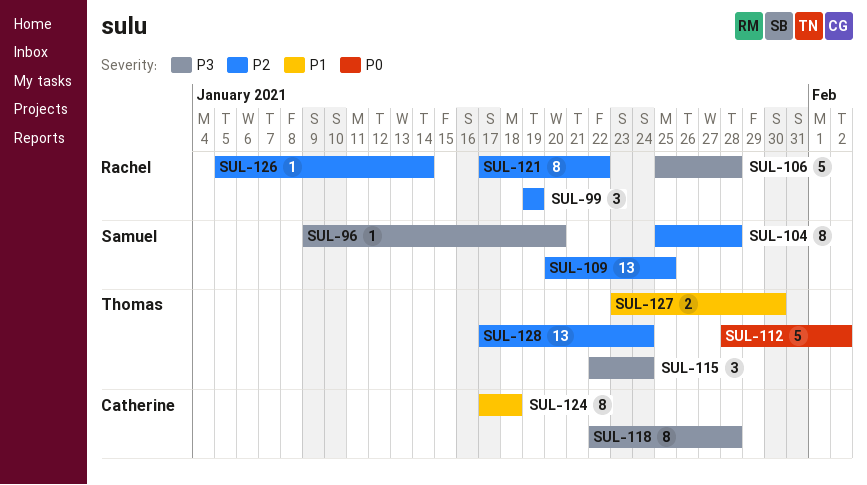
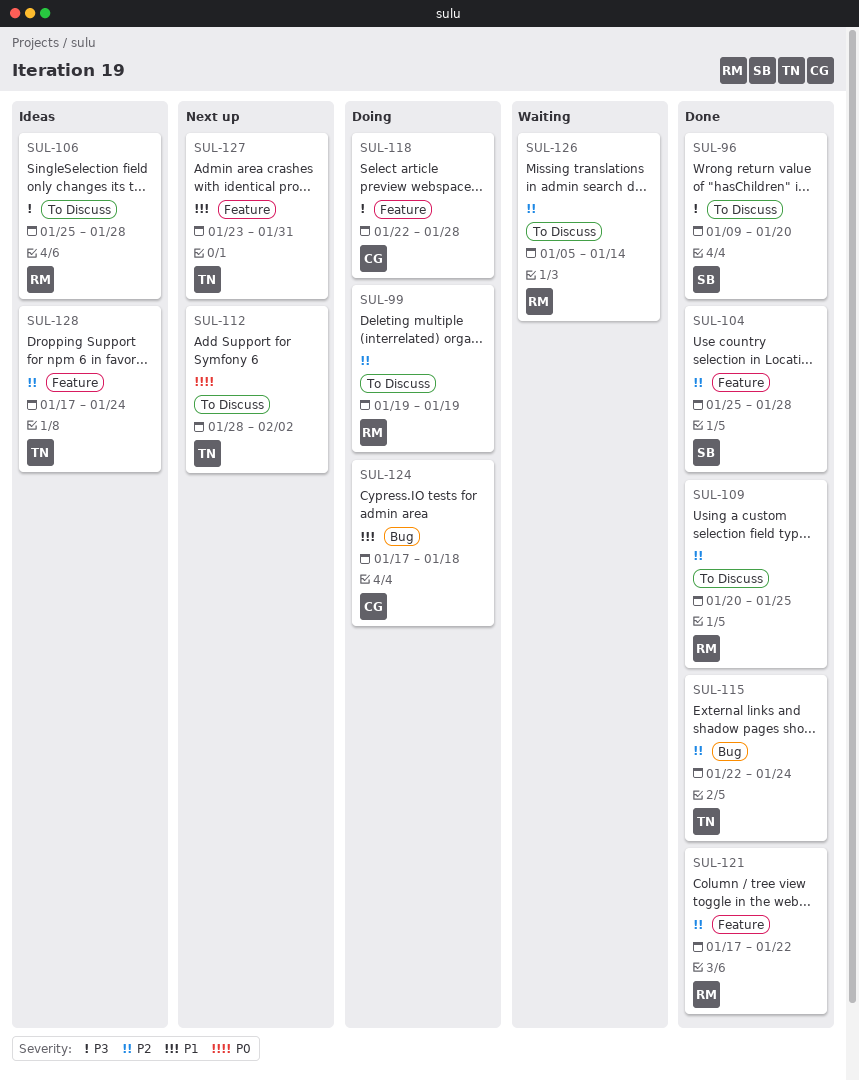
SUL-109, owner: Samuel -> Rachel
SUL-115, priority: P3 -> P2
SUL-127, due: Jan 30 -> Jan 31

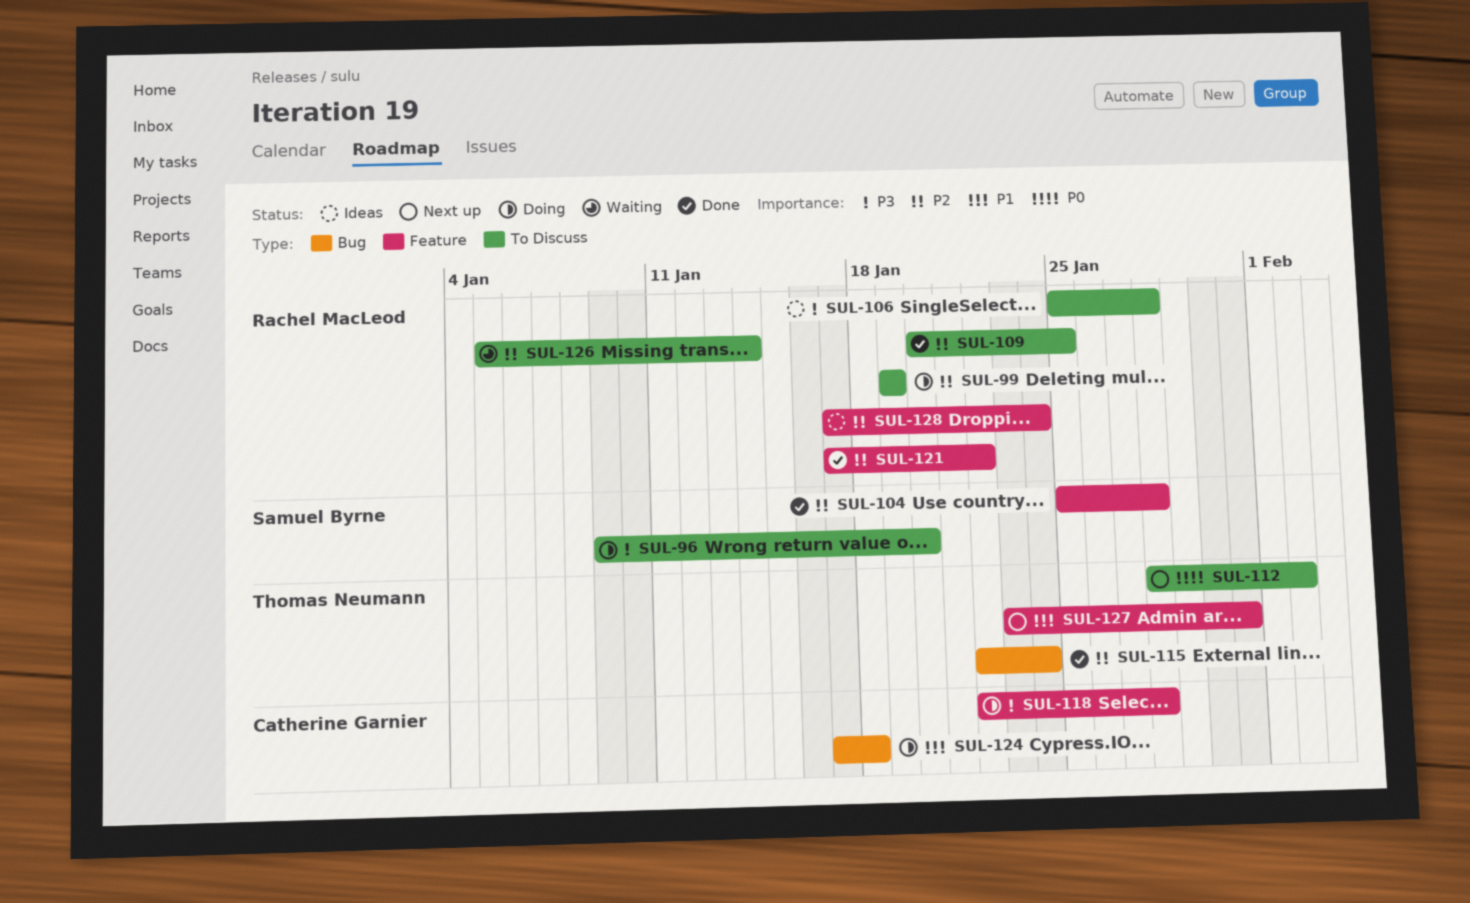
SUL-96, status: Done -> Doing
SUL-128, owner: Thomas Neumann -> Rachel MacLeod

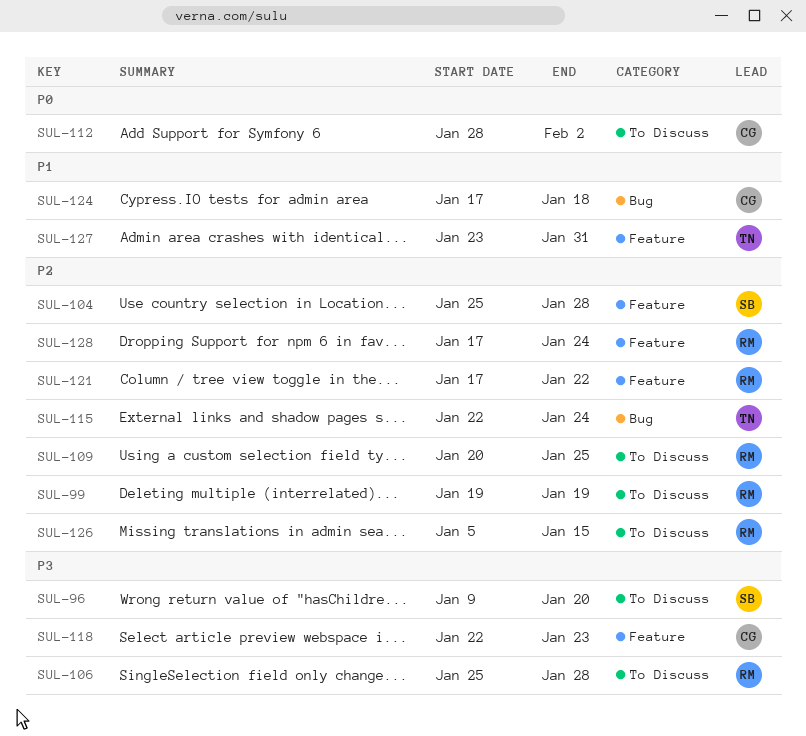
SUL-112, owner: Thomas Neumann -> Catherine Garnier
SUL-118, due: Jan 28 -> Jan 23
SUL-126, due: Jan 14 -> Jan 15

